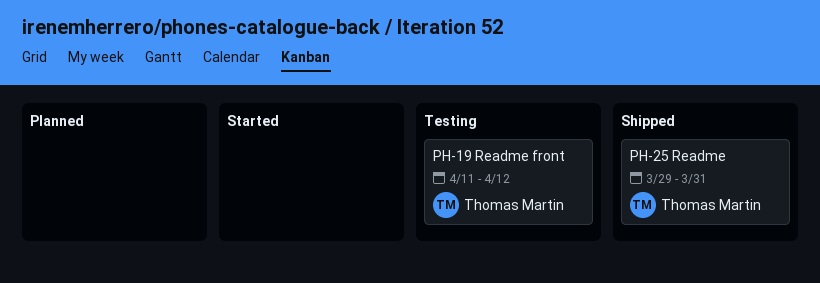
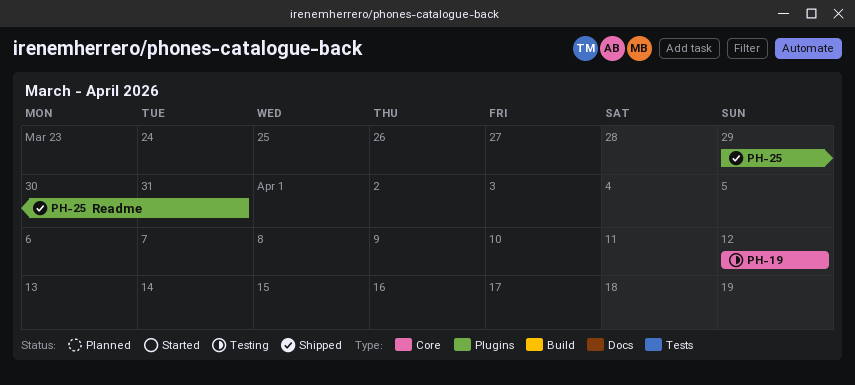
PH-19, start: Apr 11 -> Apr 12

